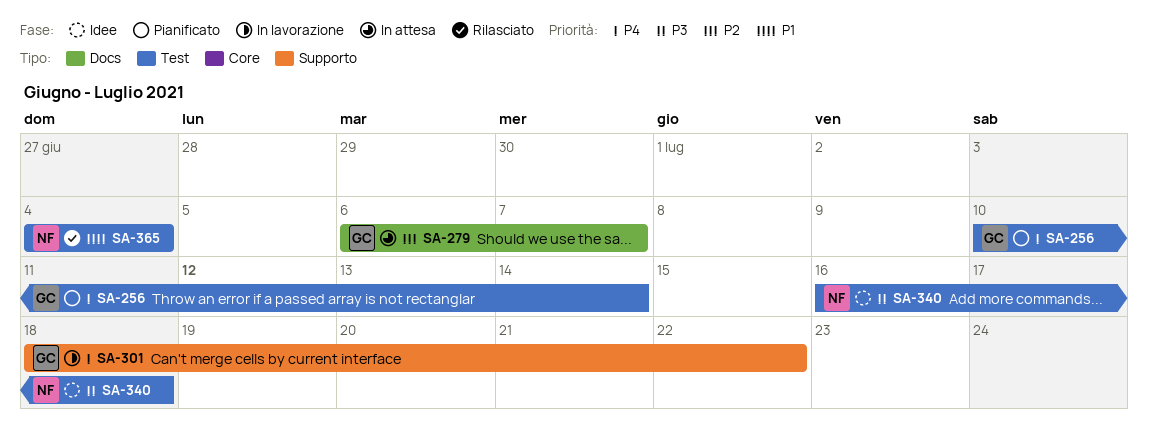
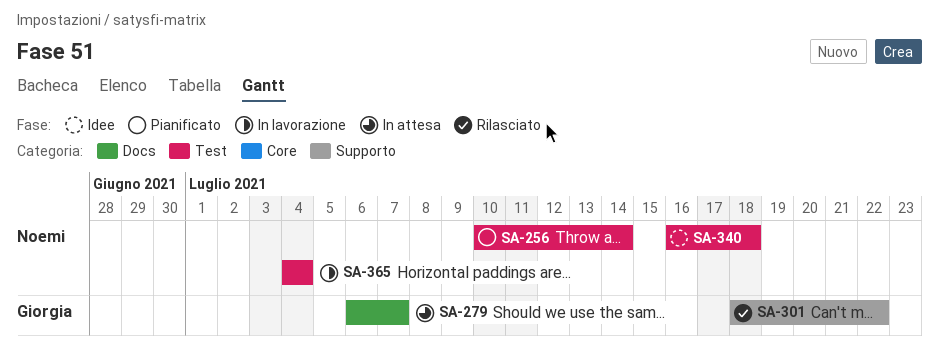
SA-256, owner: Giorgia -> Noemi
SA-301, status: In lavorazione -> Rilasciato
SA-365, status: Rilasciato -> In lavorazione

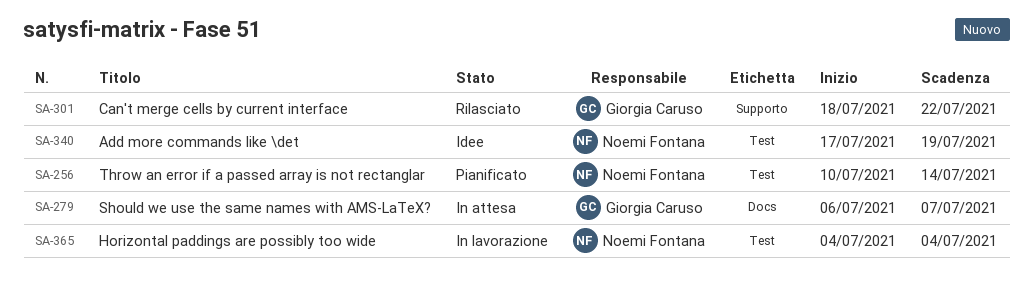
SA-340, start: Jul 16 -> Jul 17
SA-340, due: Jul 18 -> Jul 19

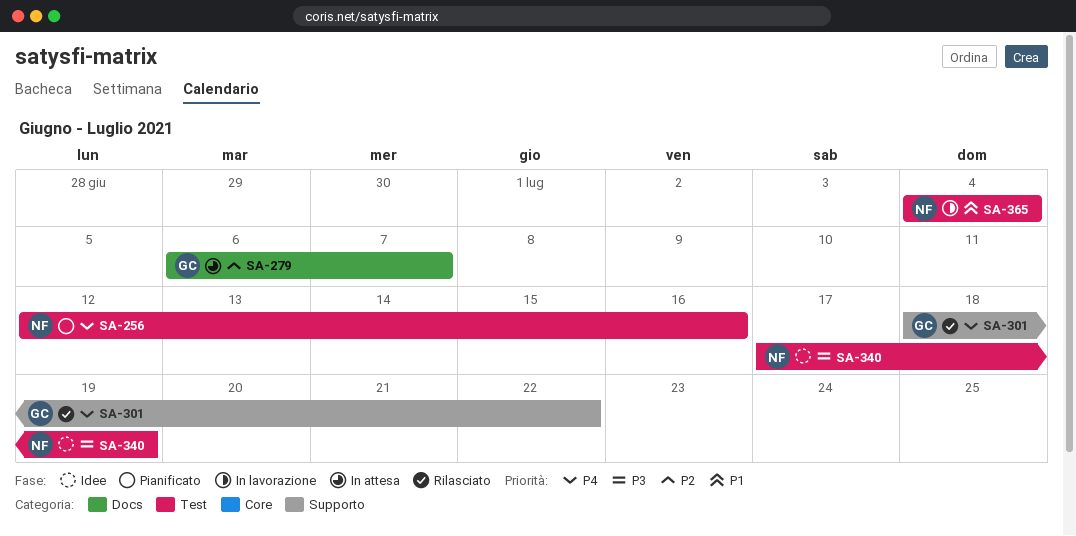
SA-256, start: Jul 10 -> Jul 12
SA-256, due: Jul 14 -> Jul 16

